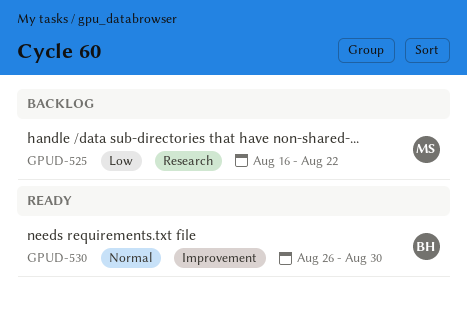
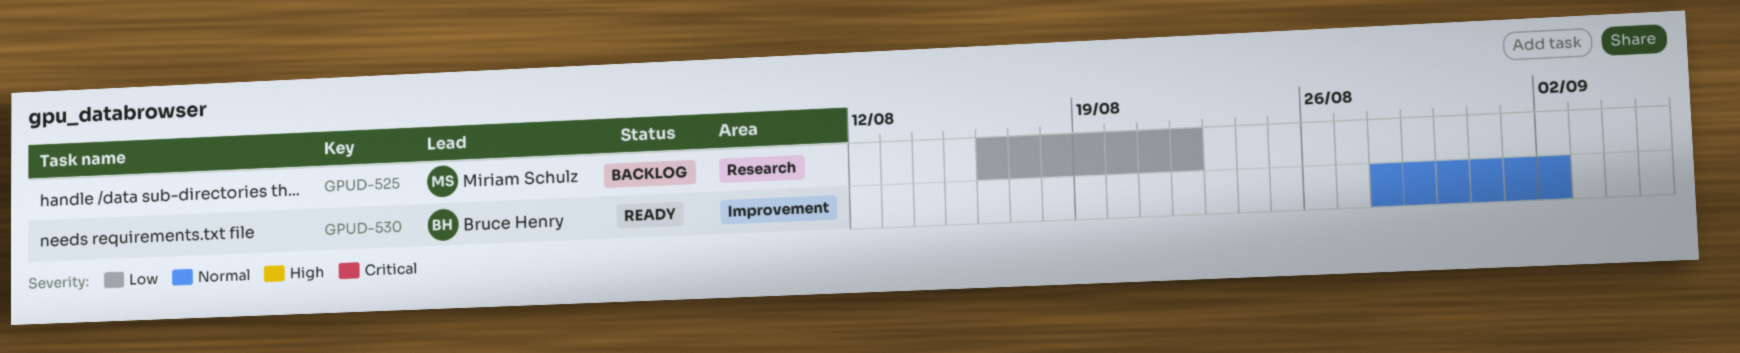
GPUD-530, start: Aug 26 -> Aug 28
GPUD-530, due: Aug 30 -> Sep 2

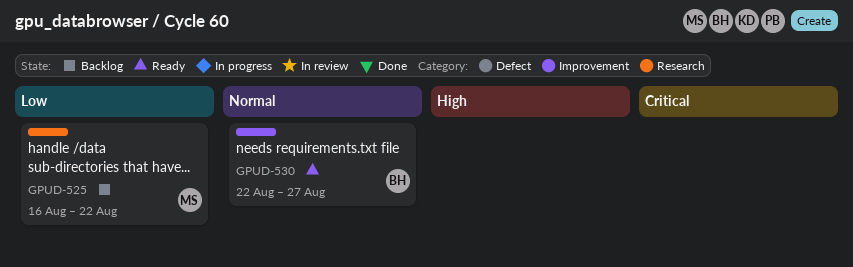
GPUD-530, start: Aug 28 -> Aug 22
GPUD-530, due: Sep 2 -> Aug 27

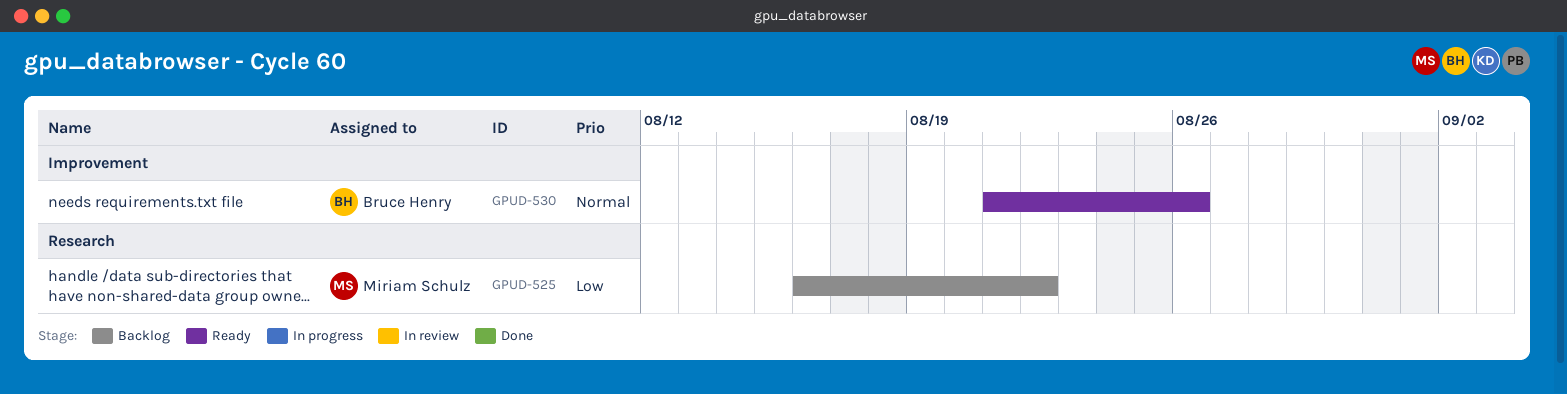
GPUD-530, start: Aug 22 -> Aug 21
GPUD-530, due: Aug 27 -> Aug 26

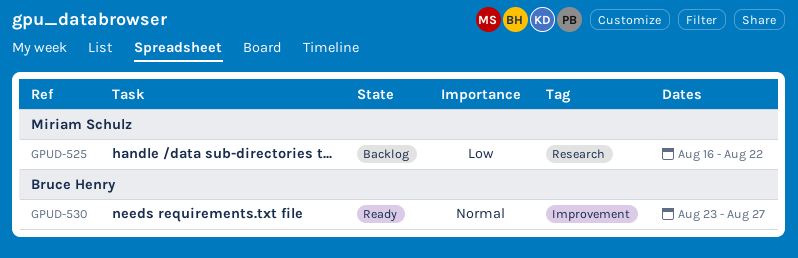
GPUD-530, start: Aug 21 -> Aug 23
GPUD-530, due: Aug 26 -> Aug 27

